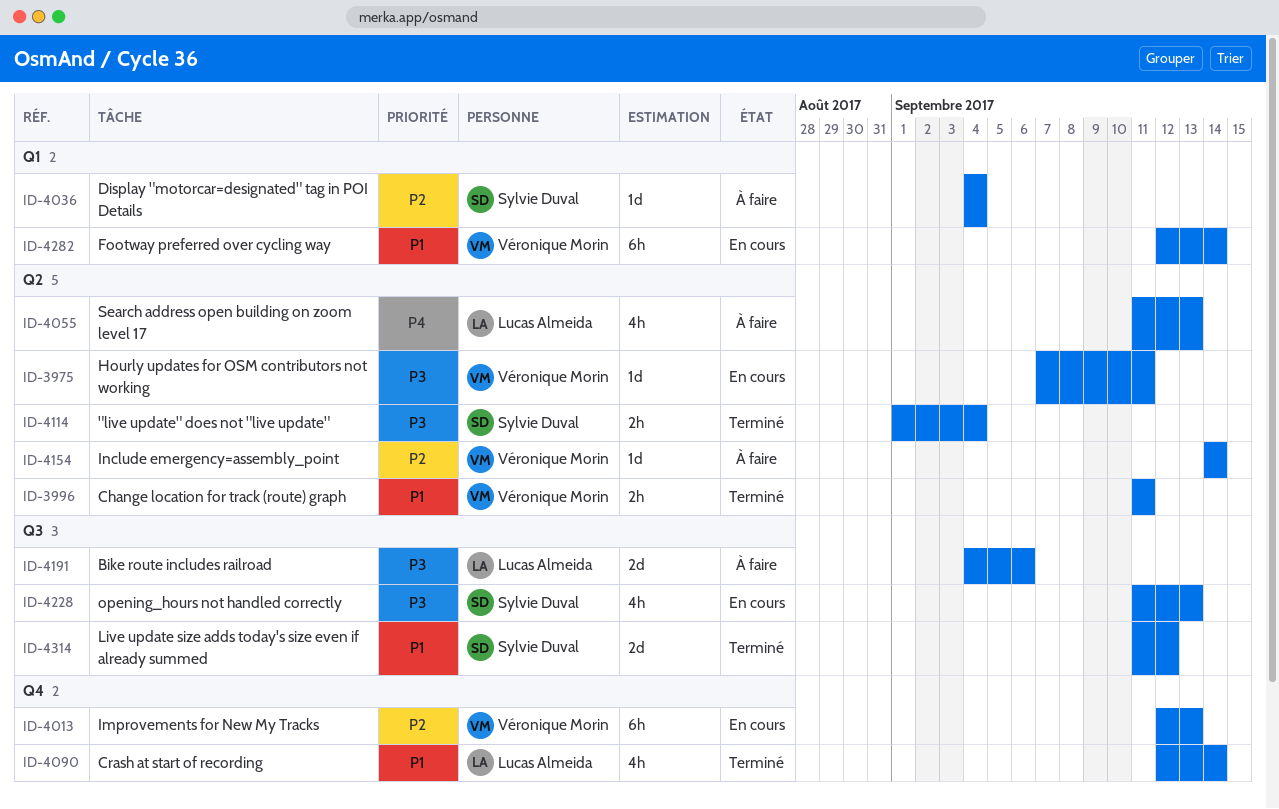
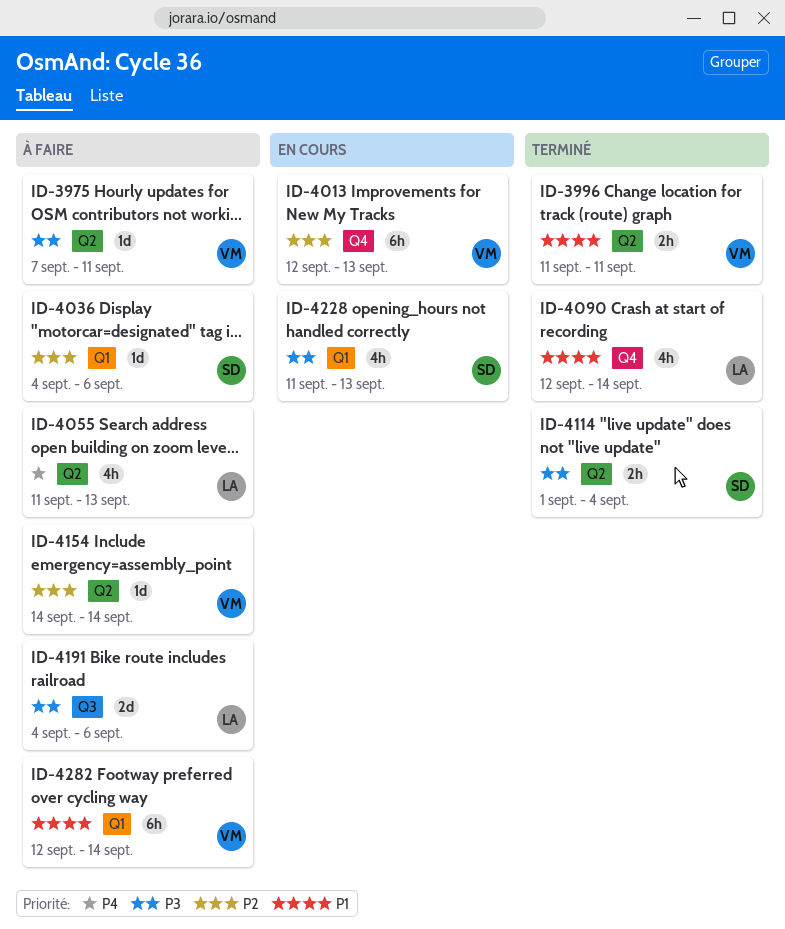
ID-3975, status: En cours -> À faire
ID-4036, due: Sep 4 -> Sep 6
ID-4228, label: Q3 -> Q1
ID-4282, status: En cours -> À faire
ID-4314: present -> none

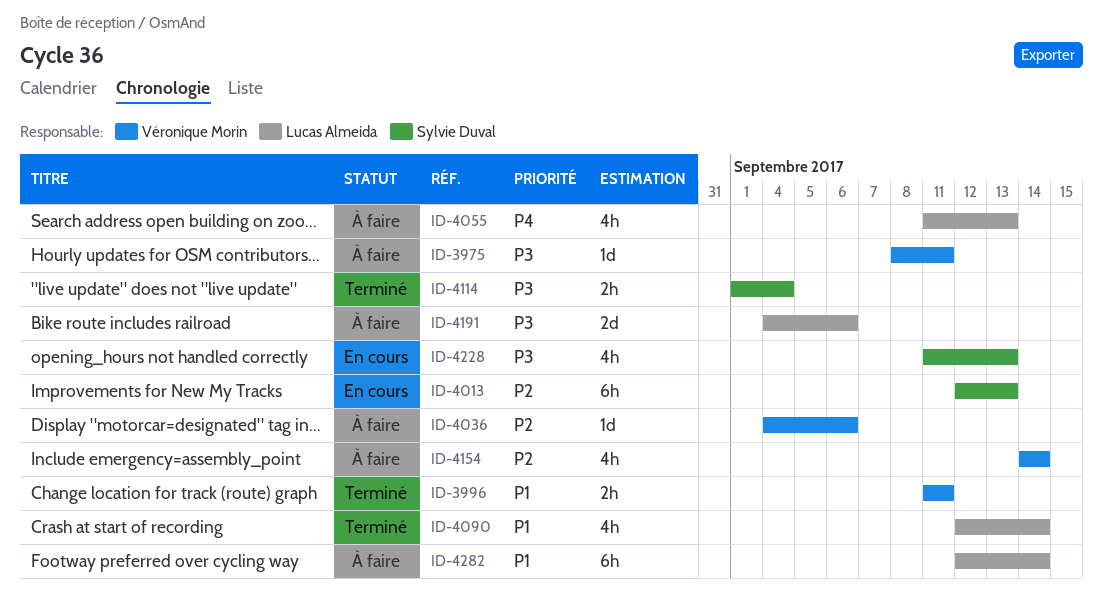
ID-3975, start: Sep 7 -> Sep 8
ID-4013, owner: Véronique Morin -> Sylvie Duval
ID-4036, owner: Sylvie Duval -> Véronique Morin
ID-4154, estimate: 1d -> 4h
ID-4282, owner: Véronique Morin -> Lucas Almeida

